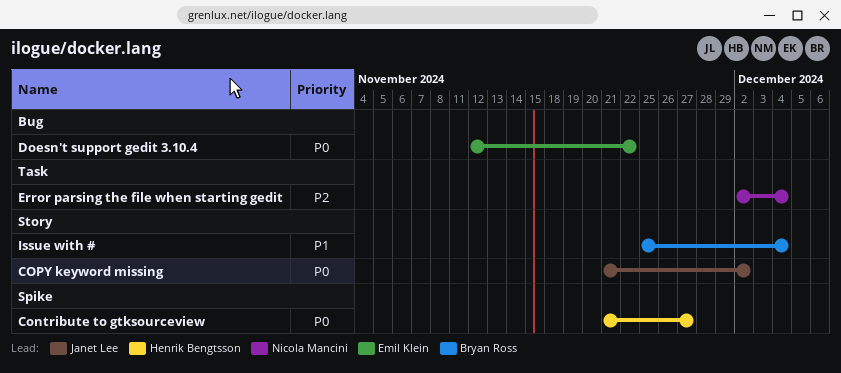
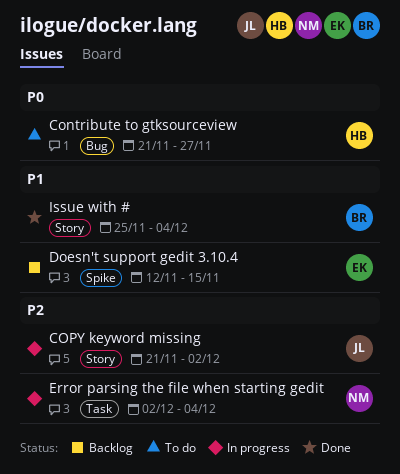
Contribute to gtksourceview, label: Spike -> Bug
COPY keyword missing, priority: P0 -> P2
Doesn't support gedit 3.10.4, priority: P0 -> P1
Doesn't support gedit 3.10.4, label: Bug -> Spike
Doesn't support gedit 3.10.4, due: Nov 22 -> Nov 15

